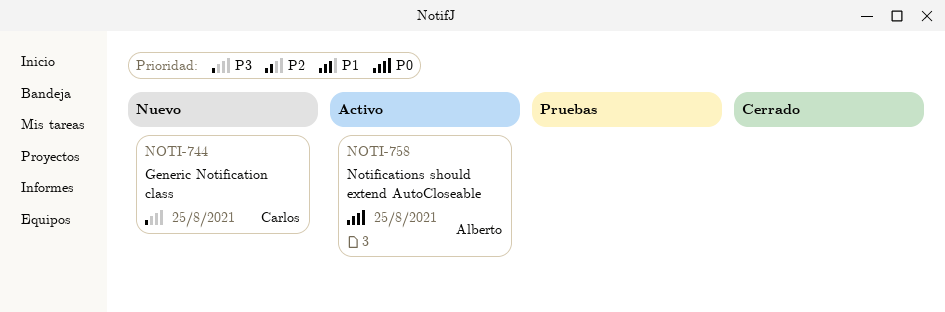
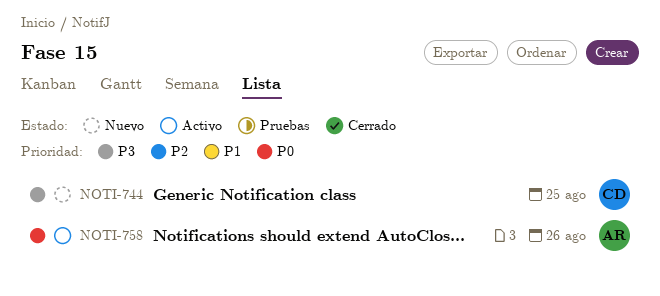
NOTI-758, due: Aug 25 -> Aug 26

